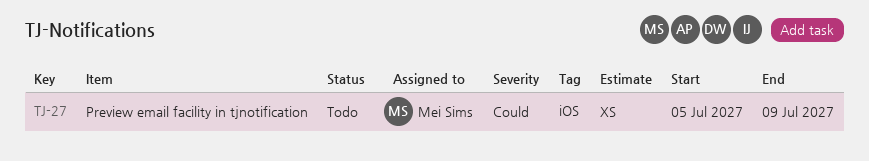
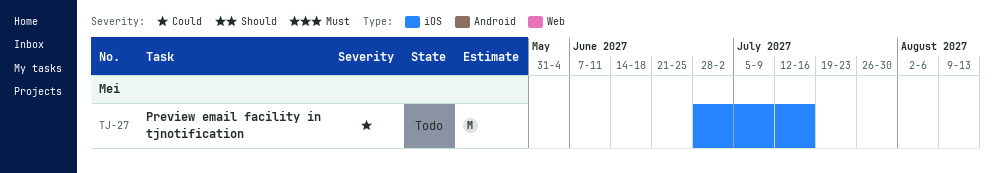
TJ-27, estimate: XS -> M
TJ-27, start: Jul 5 -> Jun 28
TJ-27, due: Jul 9 -> Jul 16

